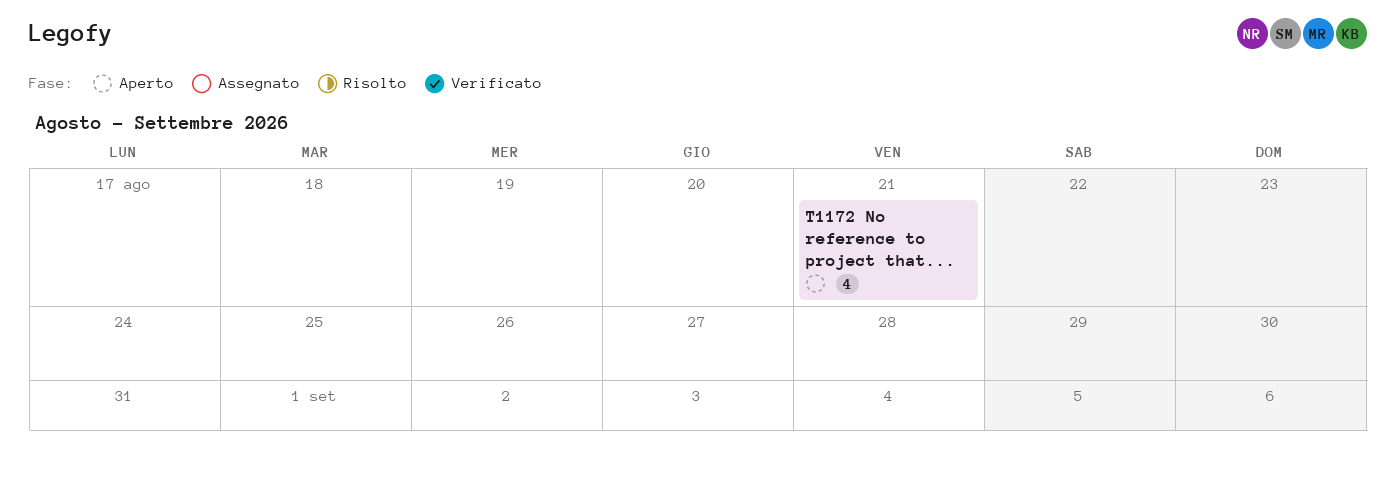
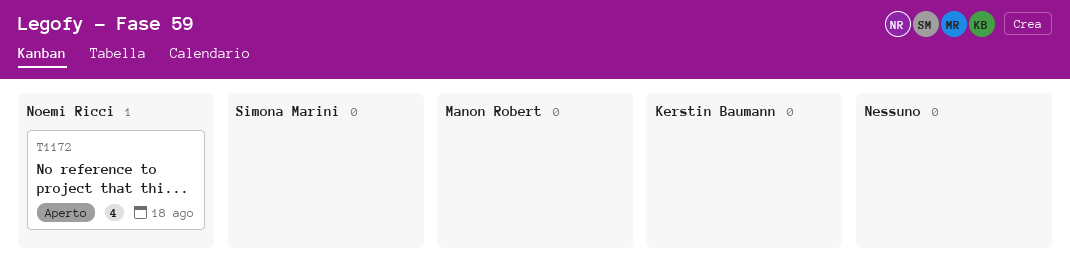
T1172, due: Aug 21 -> Aug 18

